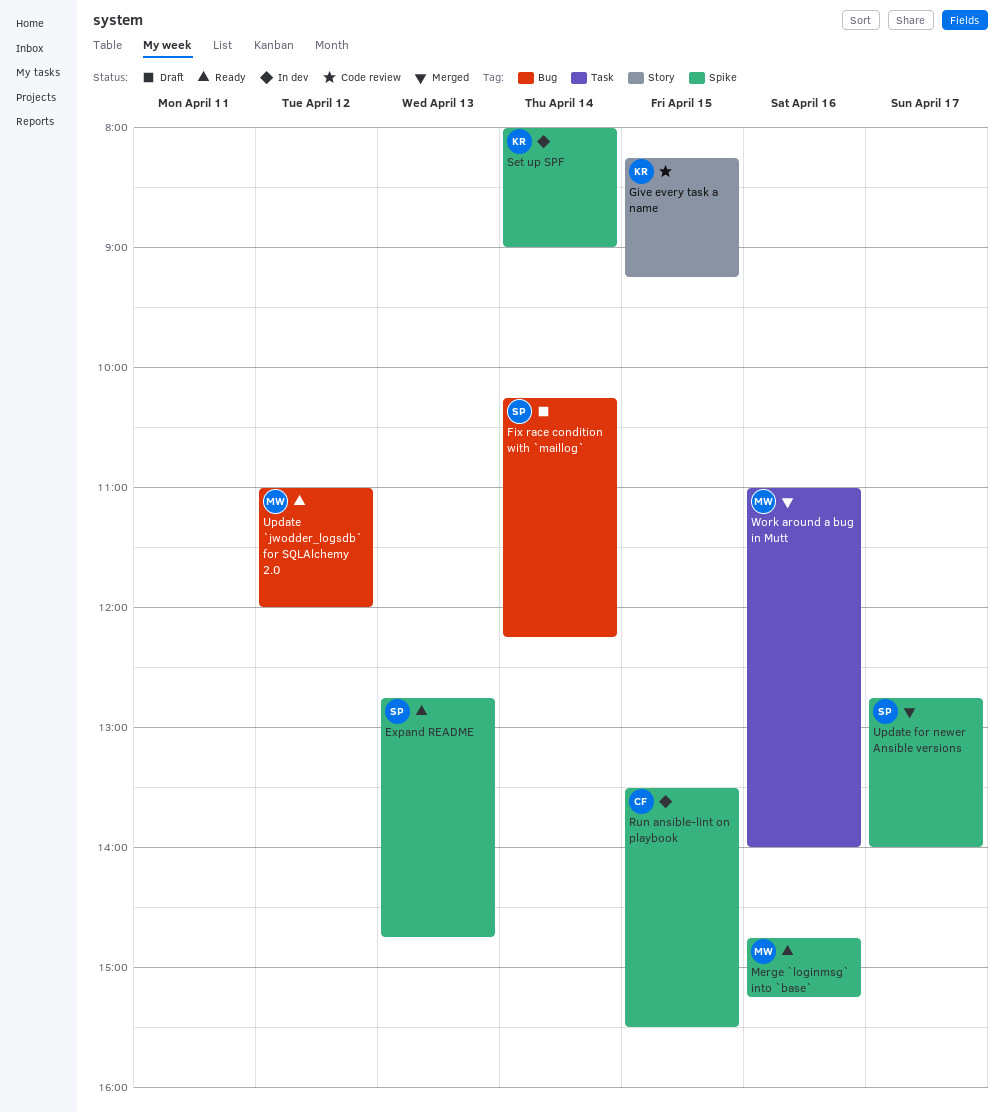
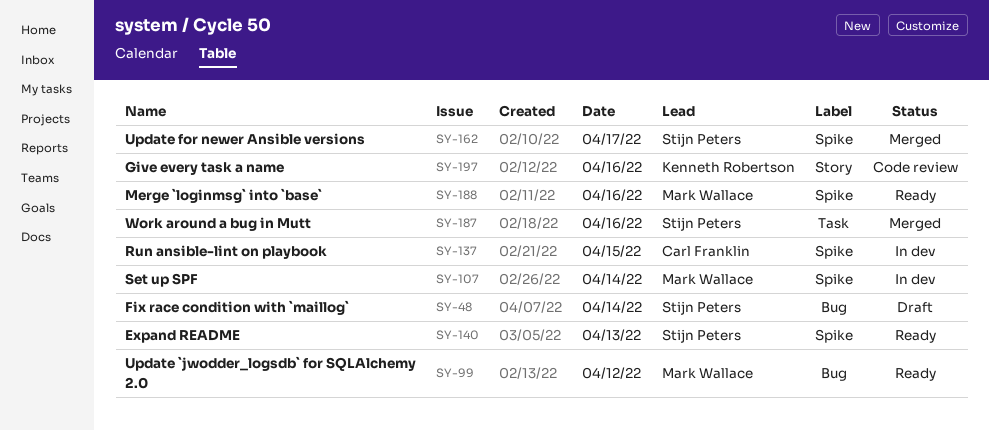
Give every task a name, day: Apr 15 -> Apr 16
Set up SPF, owner: Kenneth Robertson -> Mark Wallace
Work around a bug in Mutt, owner: Mark Wallace -> Stijn Peters

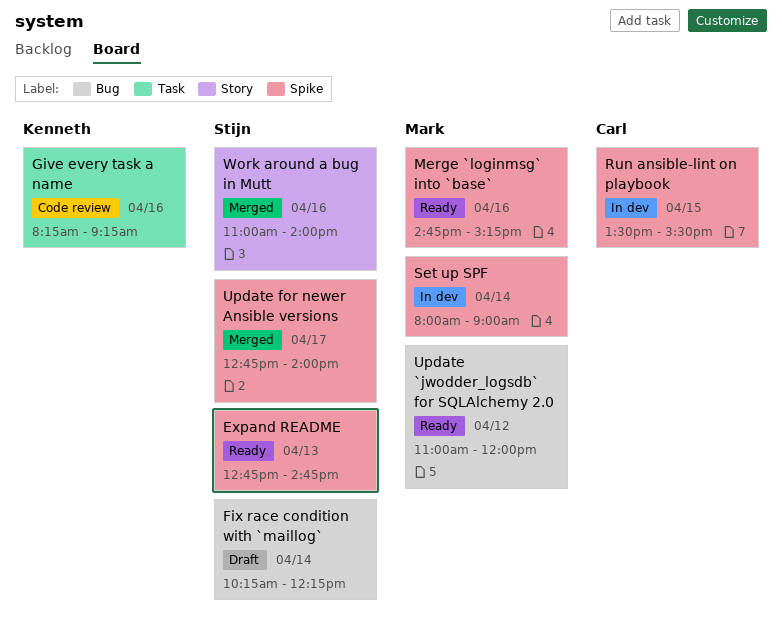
Give every task a name, label: Story -> Task
Work around a bug in Mutt, label: Task -> Story

